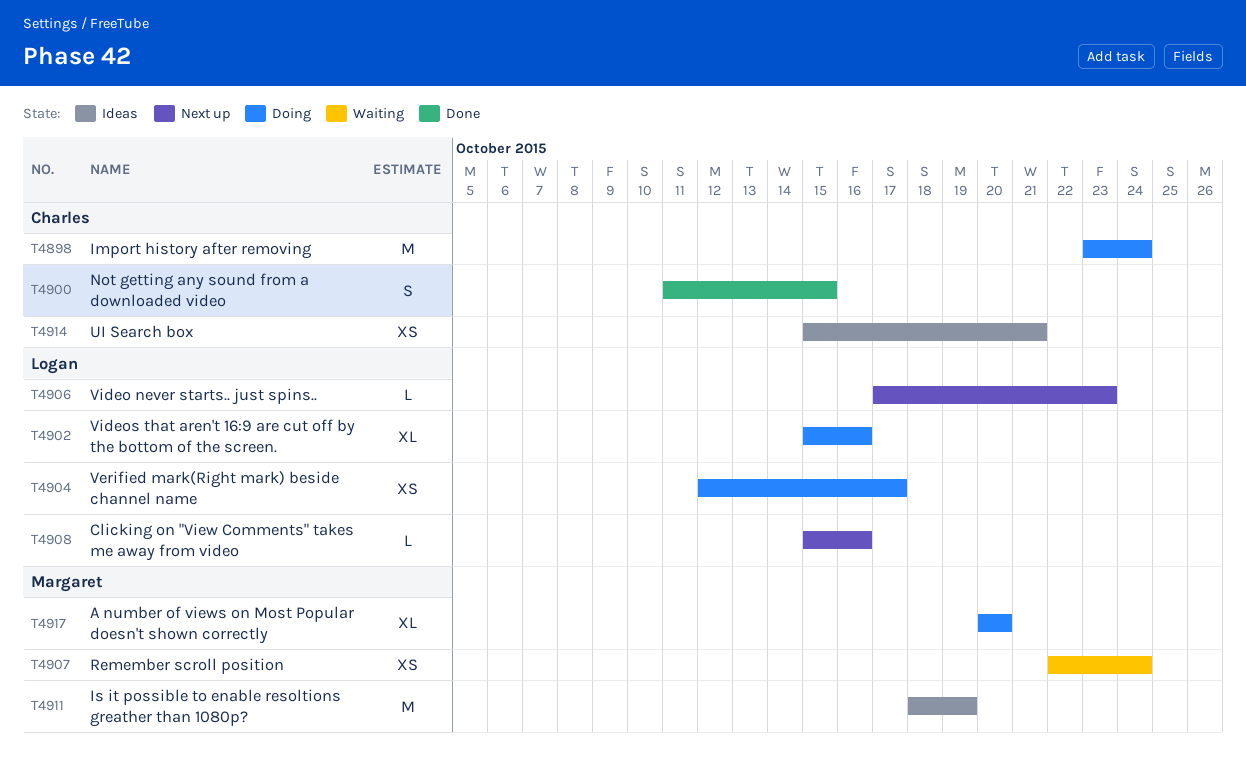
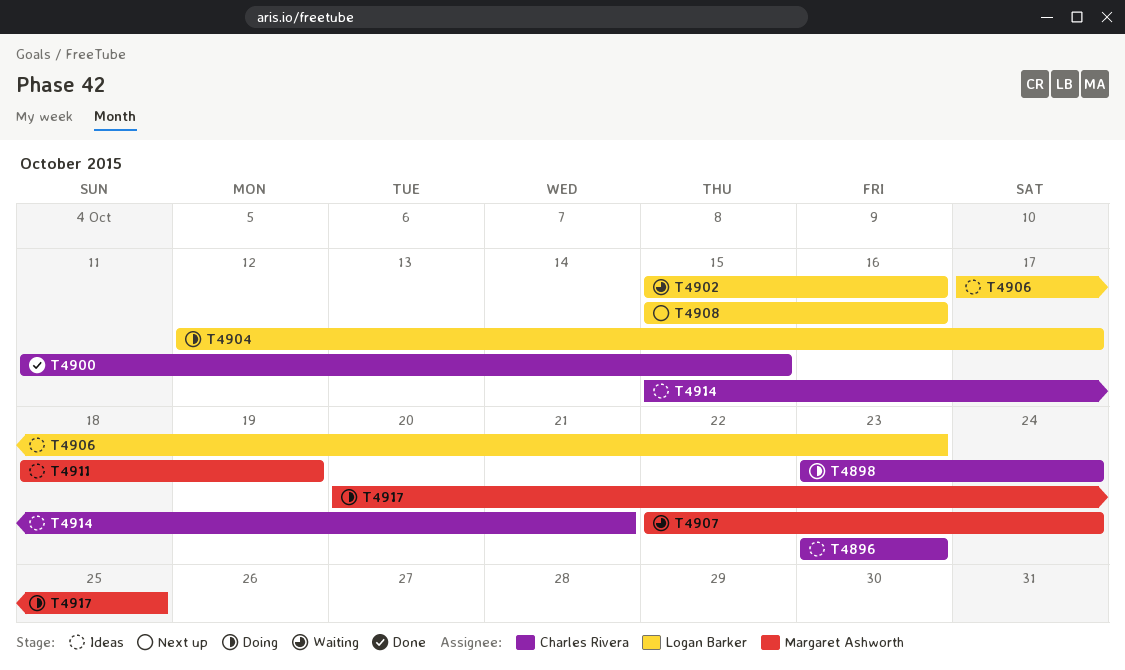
T4896: none -> present
T4902, status: Doing -> Waiting
T4906, status: Next up -> Ideas
T4917, due: Oct 20 -> Oct 25

